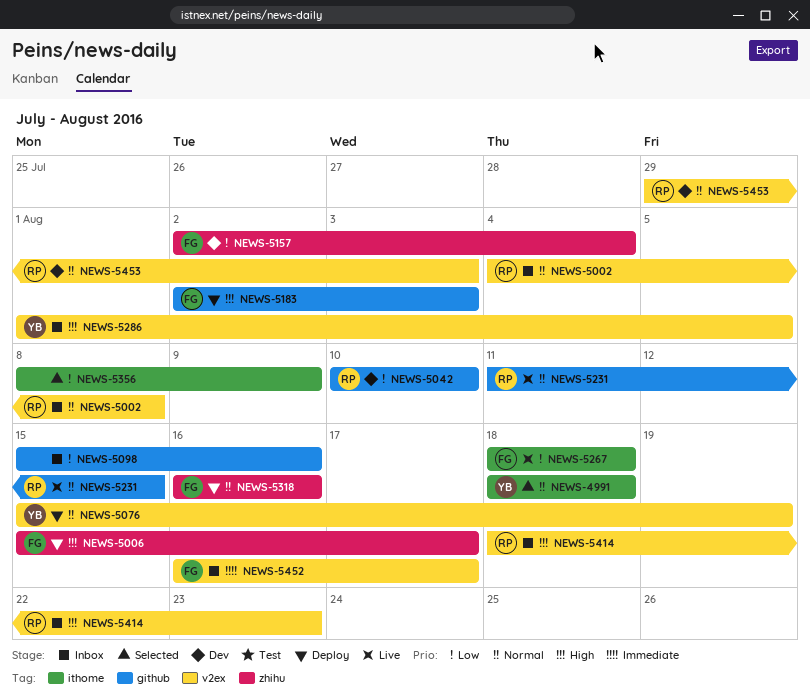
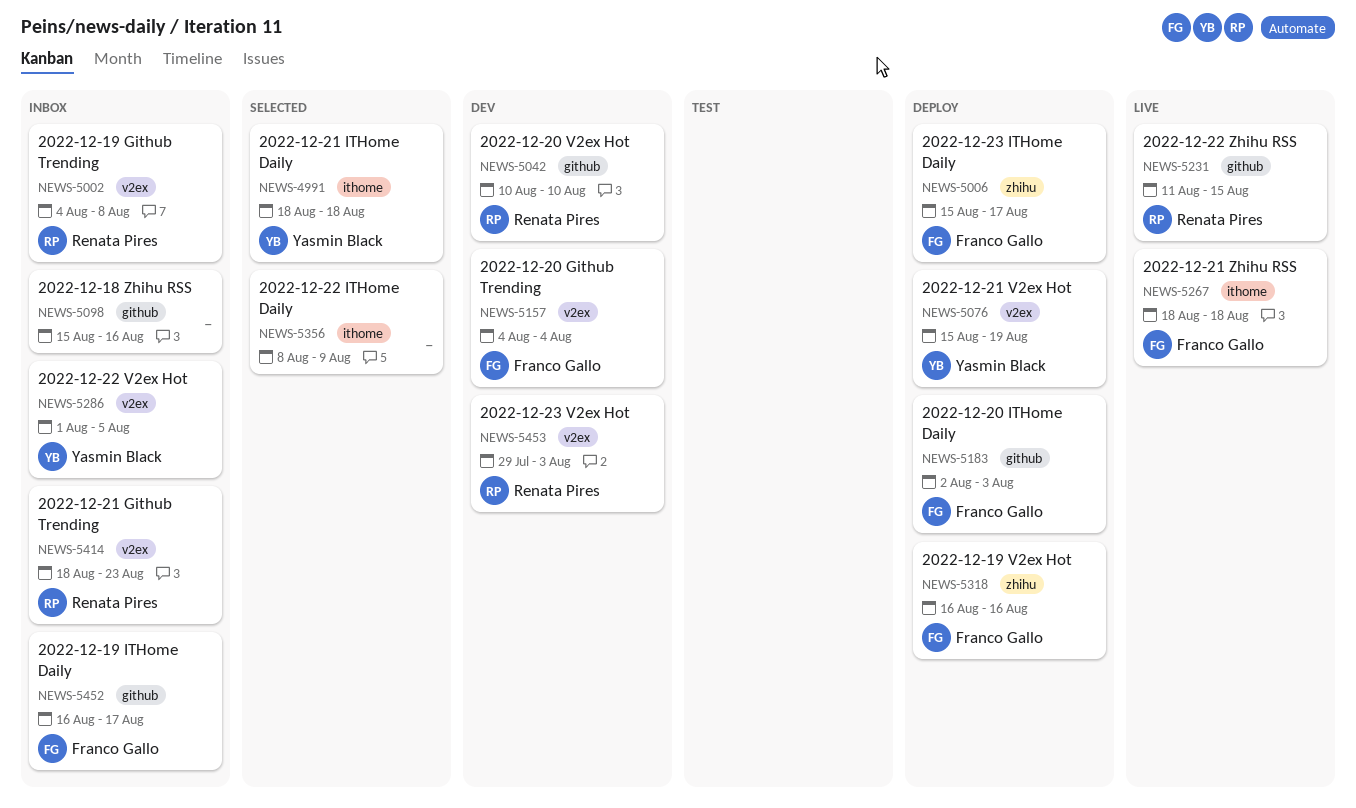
NEWS-5157, label: zhihu -> v2ex
NEWS-5157, start: Aug 2 -> Aug 4
NEWS-5452, label: v2ex -> github

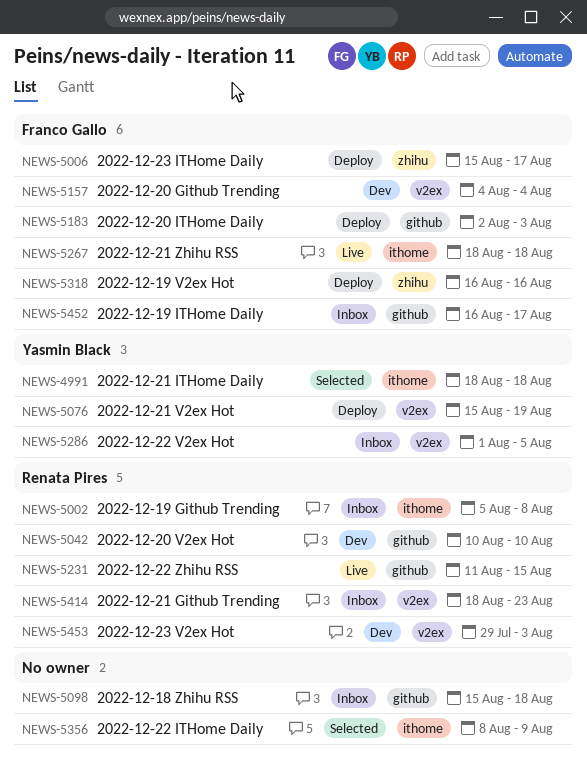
NEWS-5002, label: v2ex -> ithome
NEWS-5002, start: Aug 4 -> Aug 5
NEWS-5098, due: Aug 16 -> Aug 18

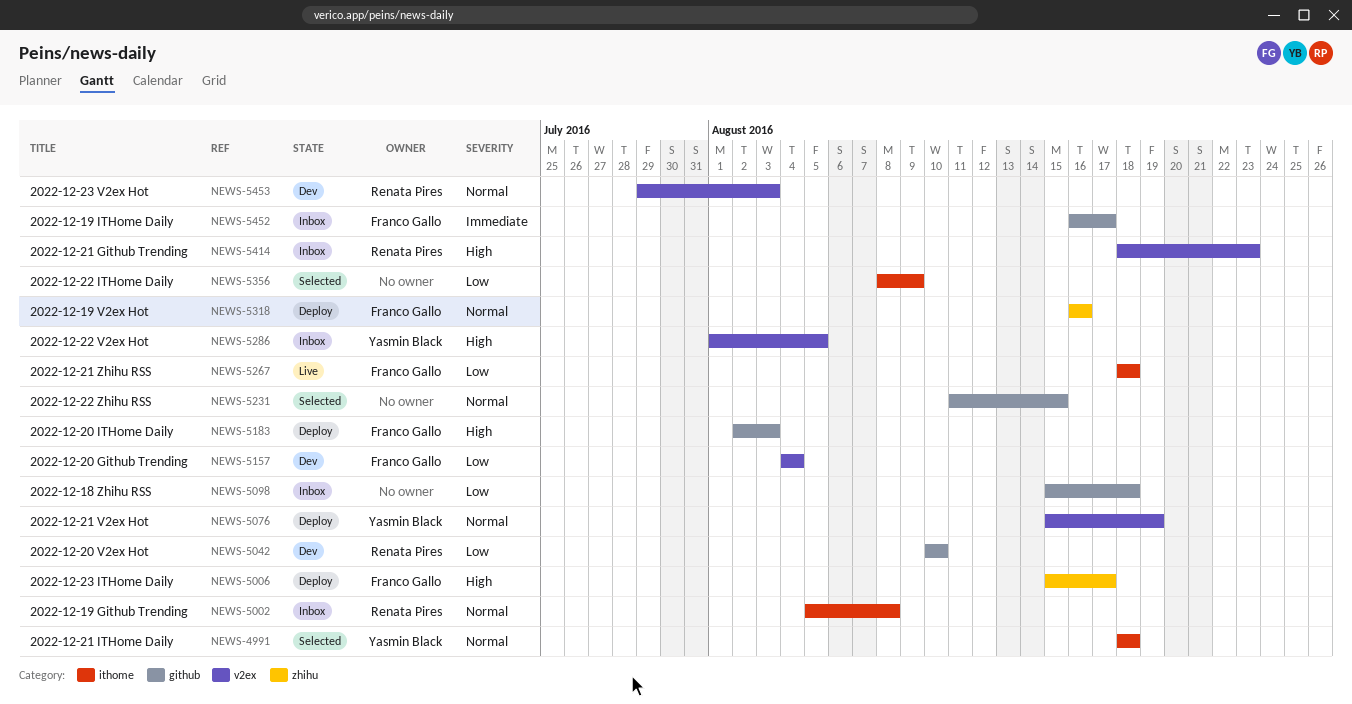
NEWS-5231, status: Live -> Selected
NEWS-5231, owner: Renata Pires -> none

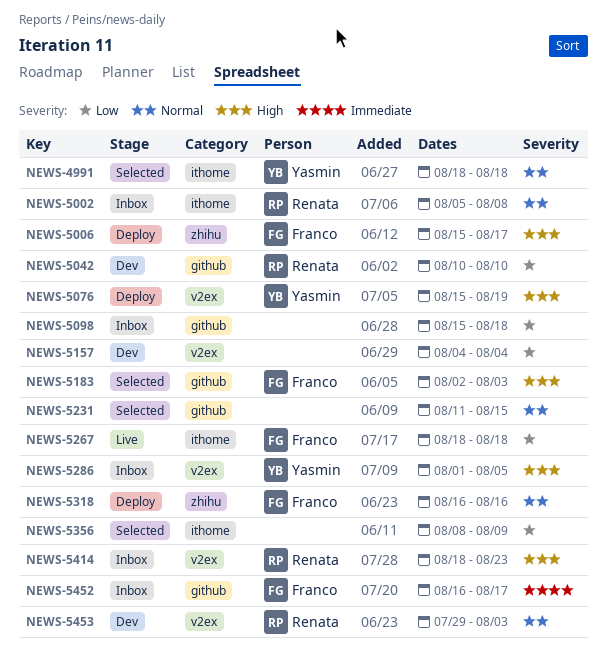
NEWS-5076, priority: Normal -> High
NEWS-5157, owner: Franco Gallo -> none
NEWS-5183, status: Deploy -> Selected

